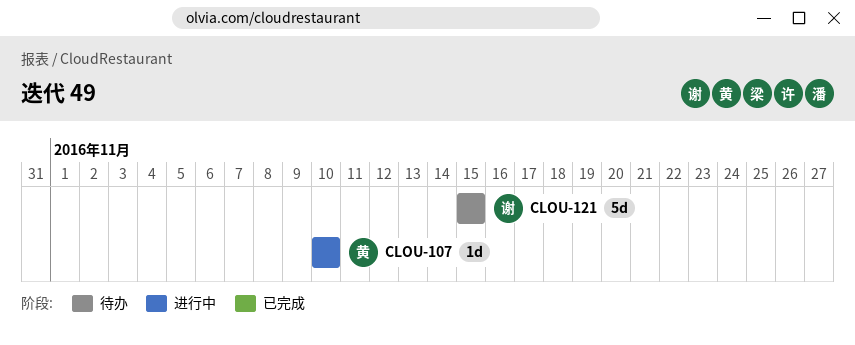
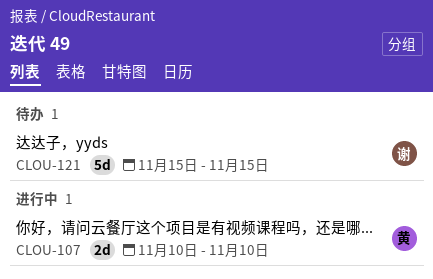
CLOU-107, estimate: 1d -> 2d

